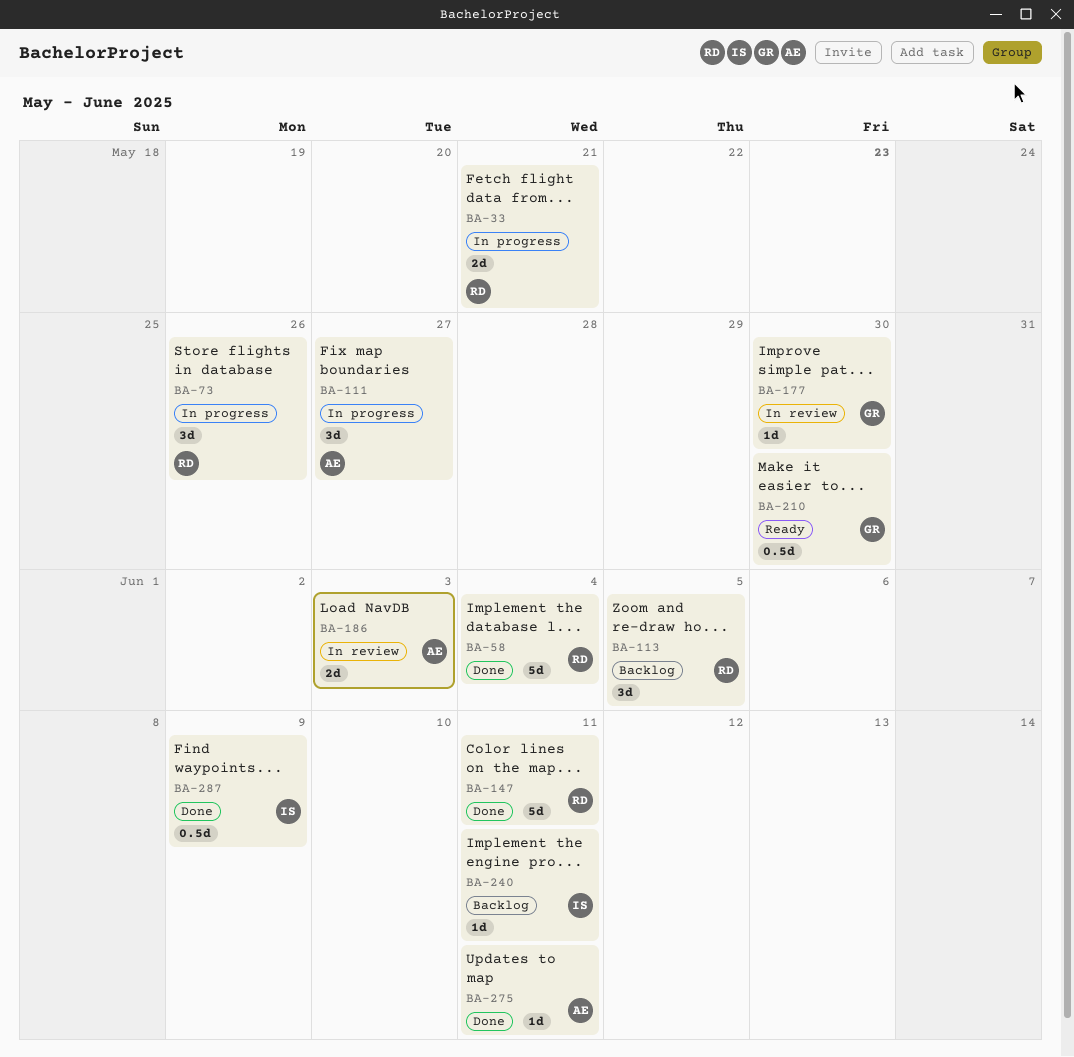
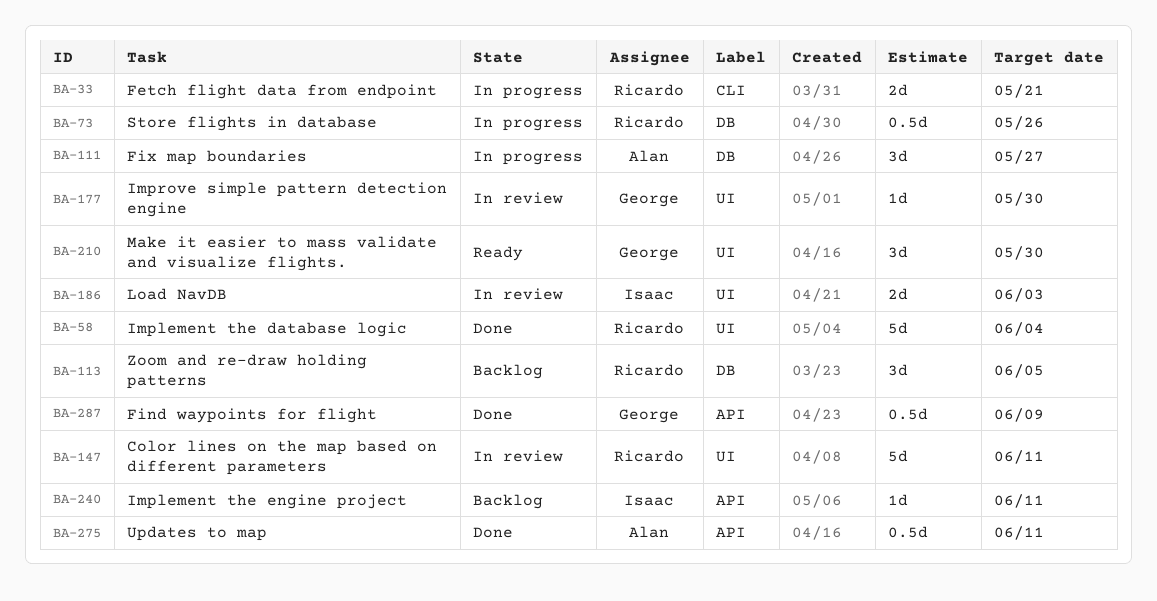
BA-73, estimate: 3d -> 0.5d
BA-147, status: Done -> In review
BA-186, owner: Alan -> Isaac
BA-210, estimate: 0.5d -> 3d
BA-275, estimate: 1d -> 0.5d
BA-287, owner: Isaac -> George

